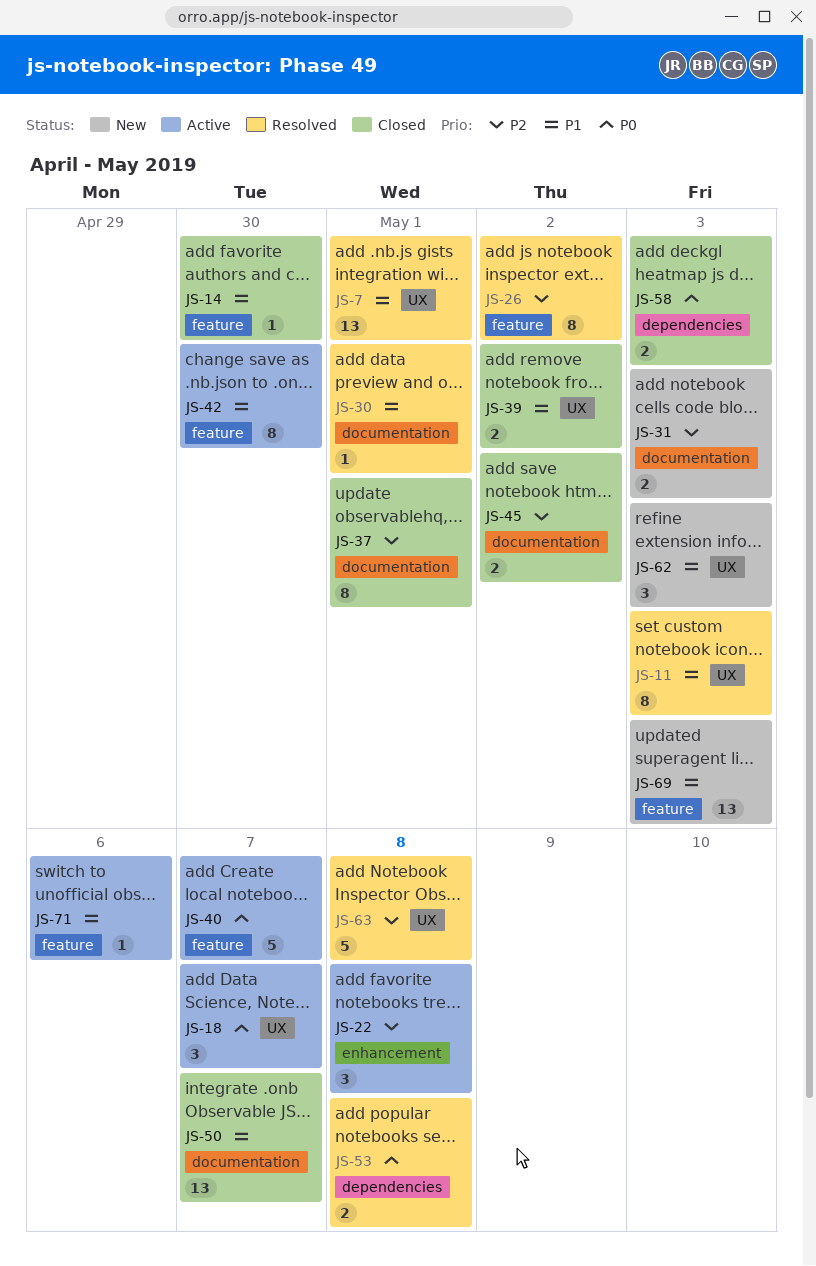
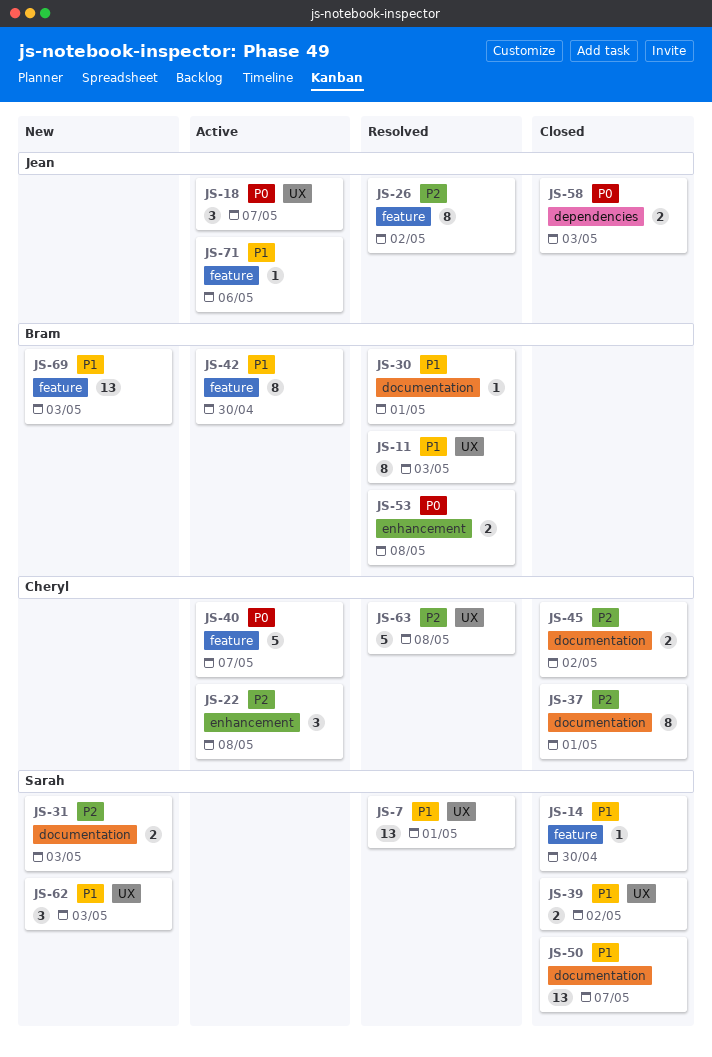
JS-53, label: dependencies -> enhancement

